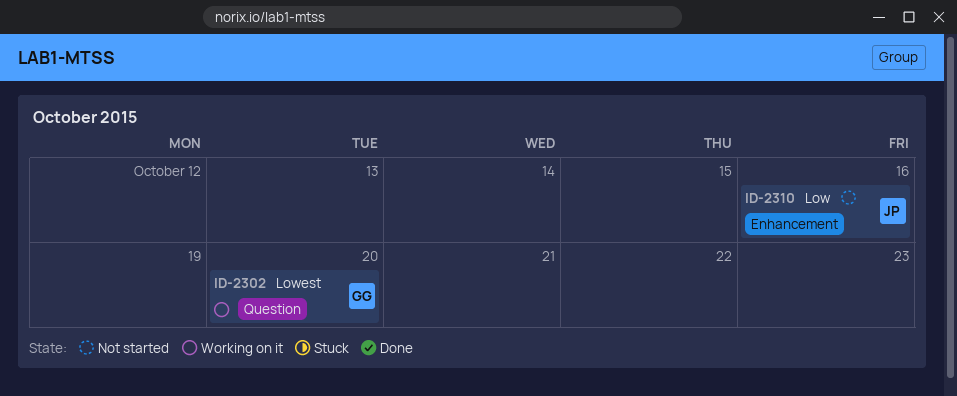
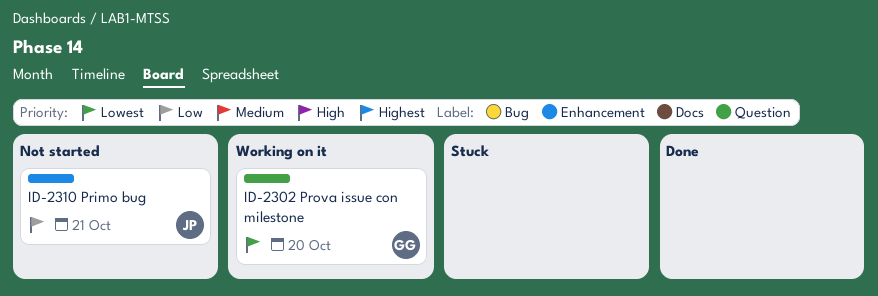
ID-2310, due: Oct 16 -> Oct 21

